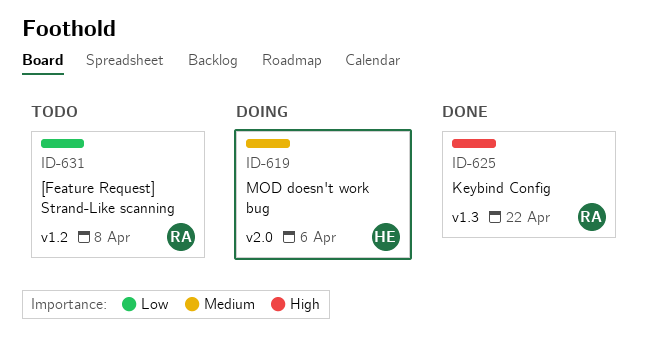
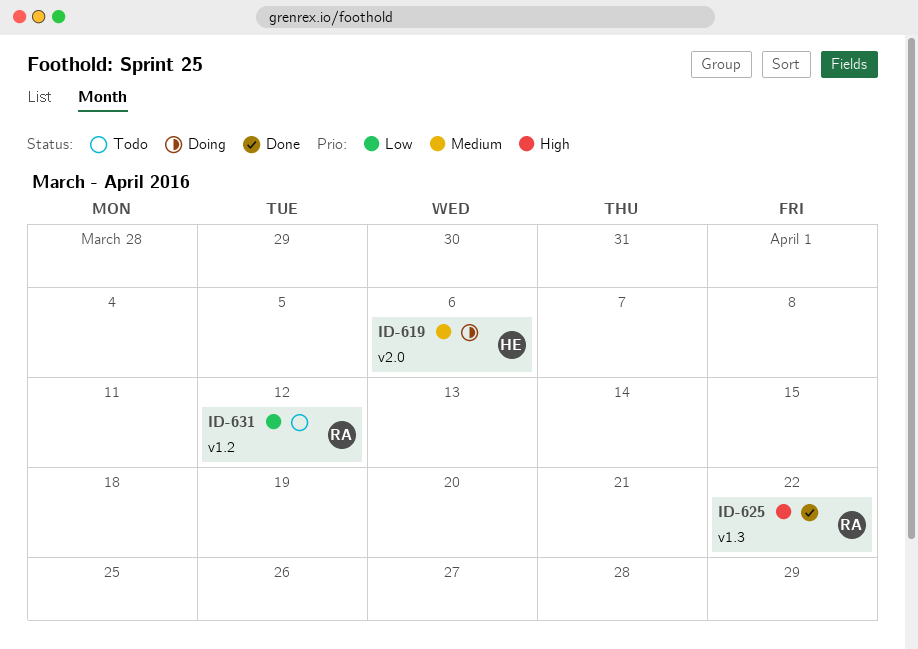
ID-631, due: Apr 8 -> Apr 12

